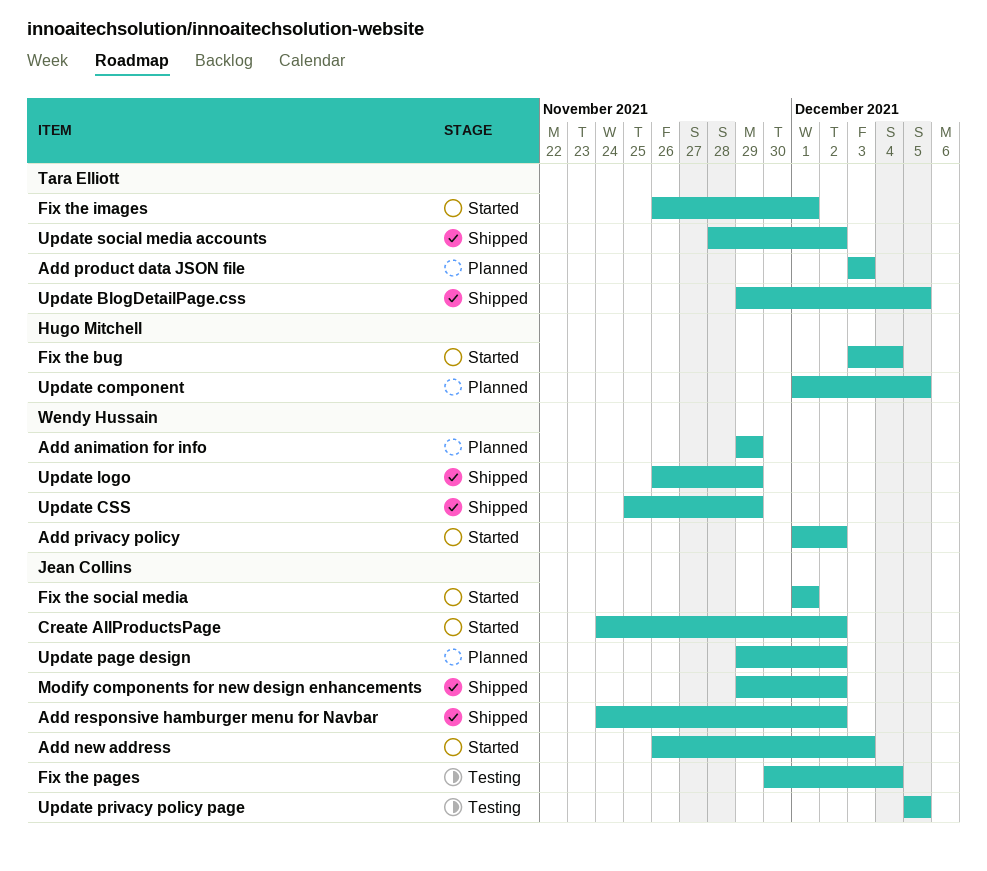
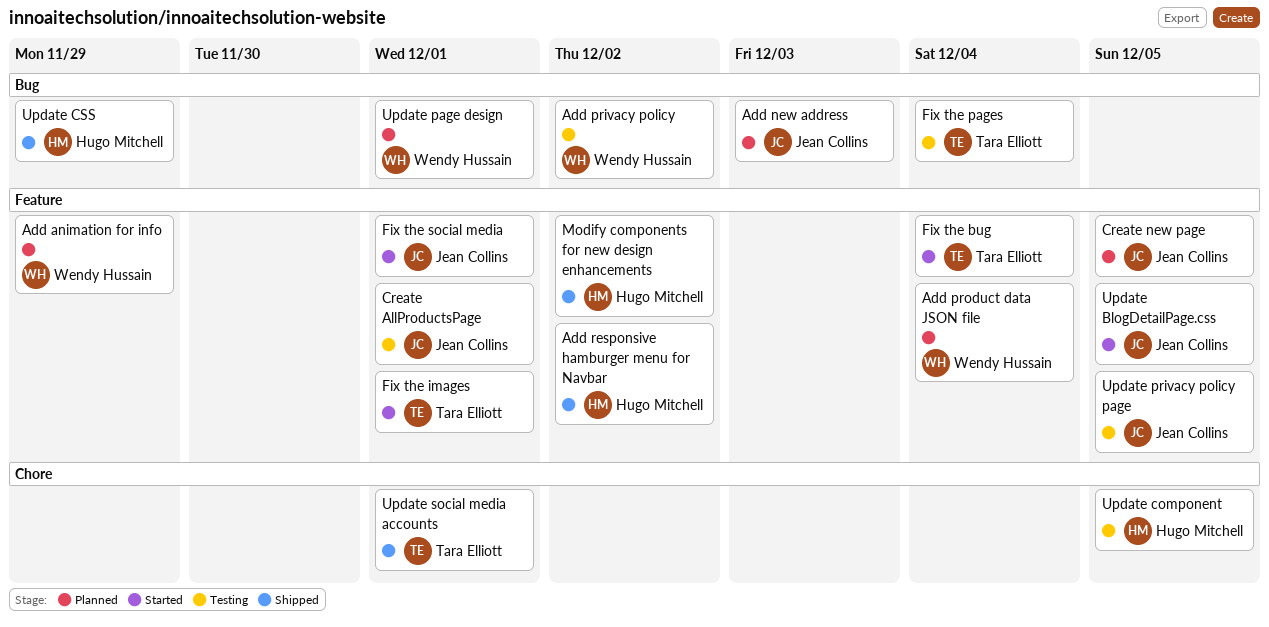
Add new address, status: Started -> Planned
Add privacy policy, status: Started -> Testing
Add product data JSON file, owner: Tara Elliott -> Wendy Hussain
Add product data JSON file, due: Dec 3 -> Dec 4
Add responsive hamburger menu for Navbar, owner: Jean Collins -> Hugo Mitchell
Create AllProductsPage, status: Started -> Testing
Create AllProductsPage, due: Dec 2 -> Dec 1
Create new page: none -> present
Fix the bug, owner: Hugo Mitchell -> Tara Elliott
Fix the pages, owner: Jean Collins -> Tara Elliott
Modify components for new design enhancements, owner: Jean Collins -> Hugo Mitchell
Update BlogDetailPage.css, status: Shipped -> Started
Update BlogDetailPage.css, owner: Tara Elliott -> Jean Collins
Update component, status: Planned -> Testing
Update CSS, owner: Wendy Hussain -> Hugo Mitchell
Update logo: present -> none
Update page design, owner: Jean Collins -> Wendy Hussain
Update page design, due: Dec 2 -> Dec 1
Update social media accounts, due: Dec 2 -> Dec 1

